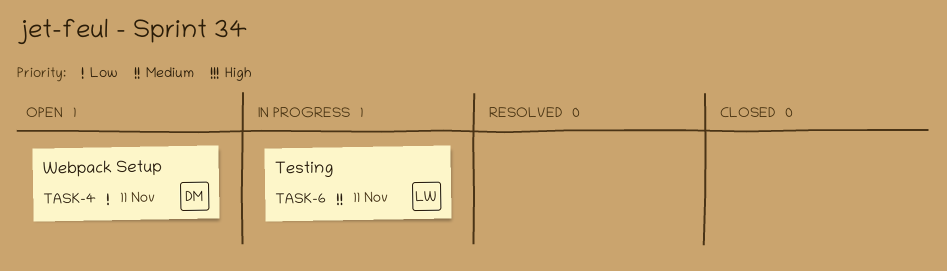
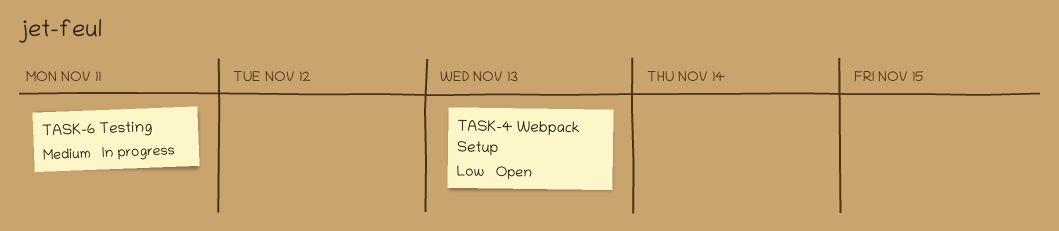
TASK-4, due: Nov 11 -> Nov 13

